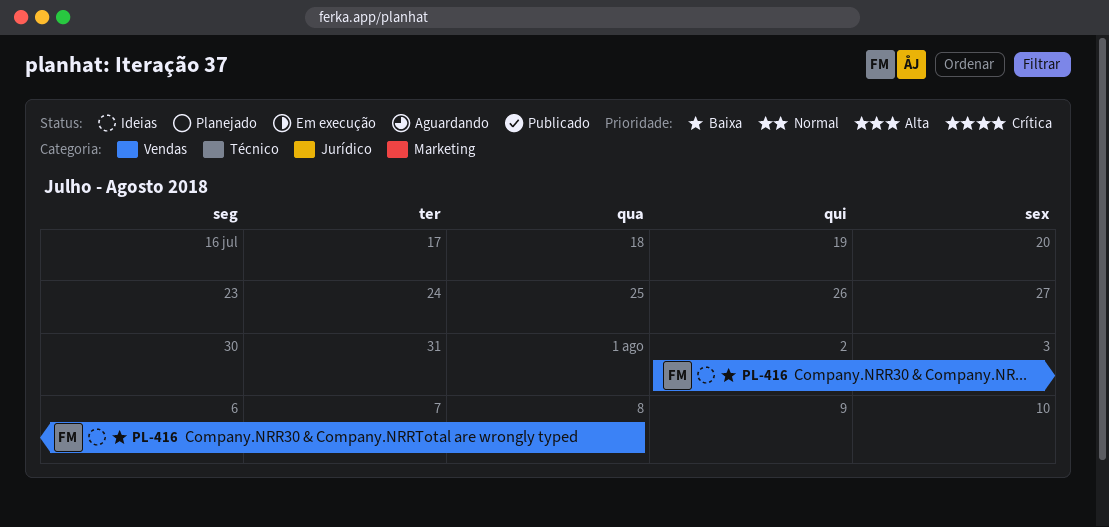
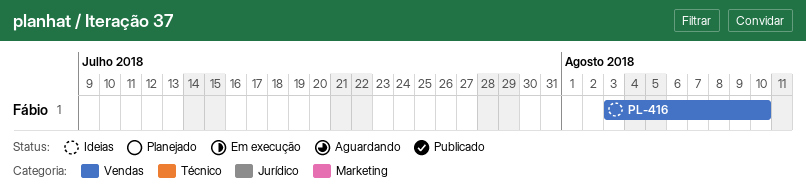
PL-416, start: Aug 2 -> Aug 3
PL-416, due: Aug 8 -> Aug 10

